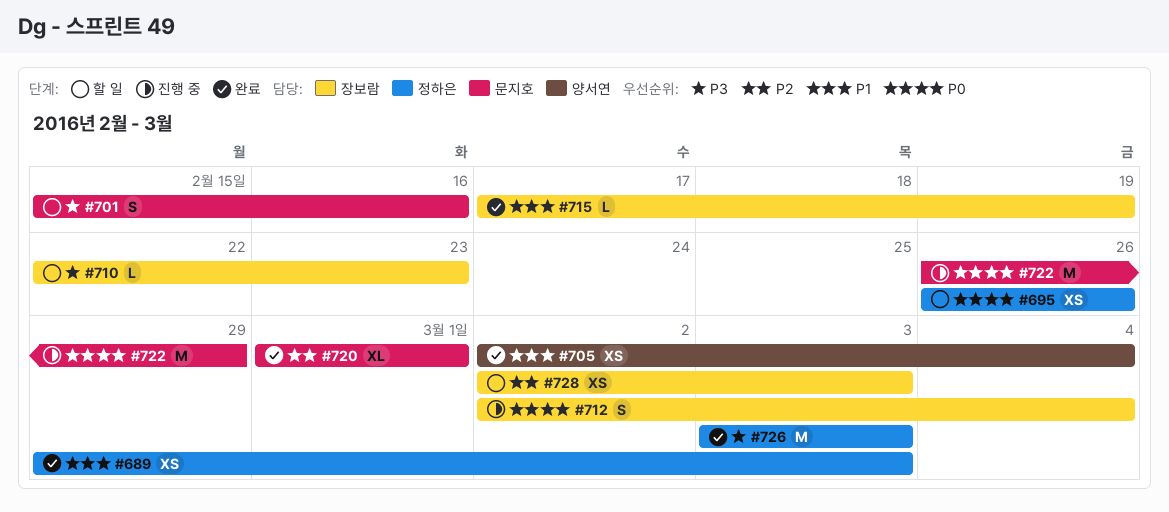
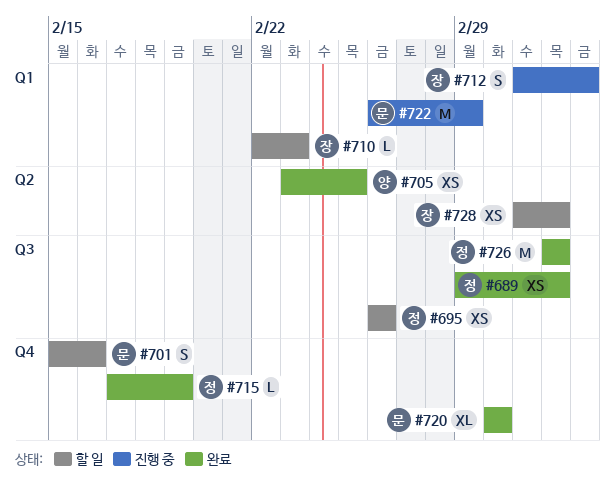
#705, start: Mar 2 -> Feb 23
#705, due: Mar 4 -> Feb 25
#715, owner: 장보람 -> 정하은

